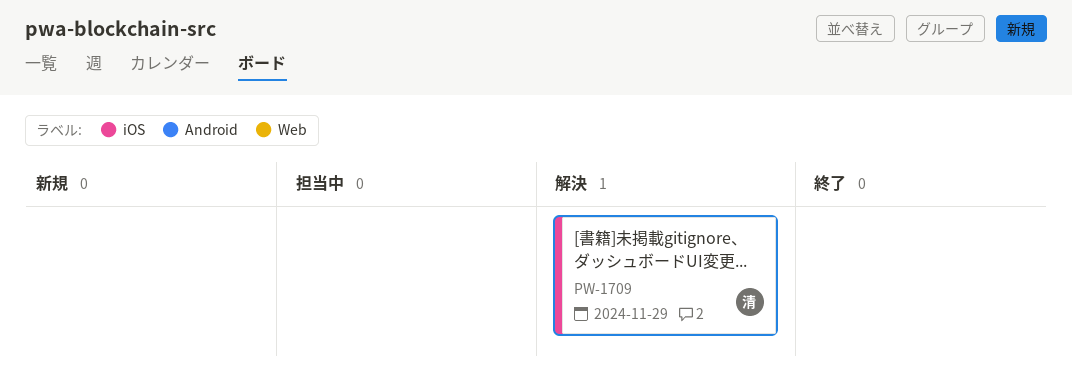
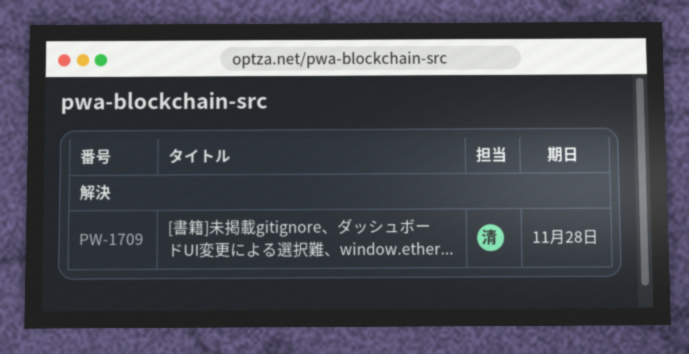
PW-1709, due: Nov 29 -> Nov 28

